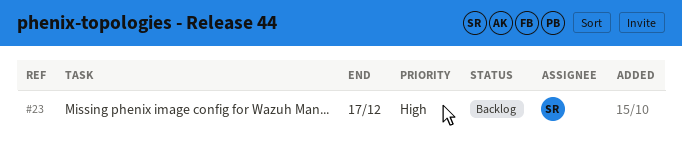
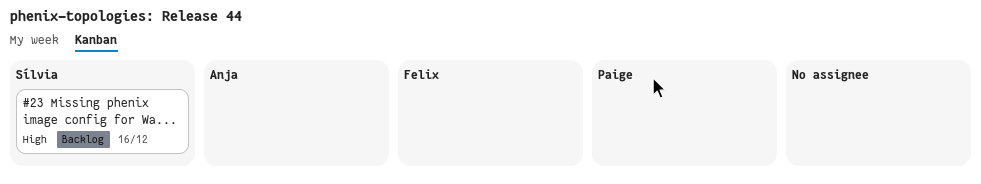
#23, due: Dec 17 -> Dec 16

